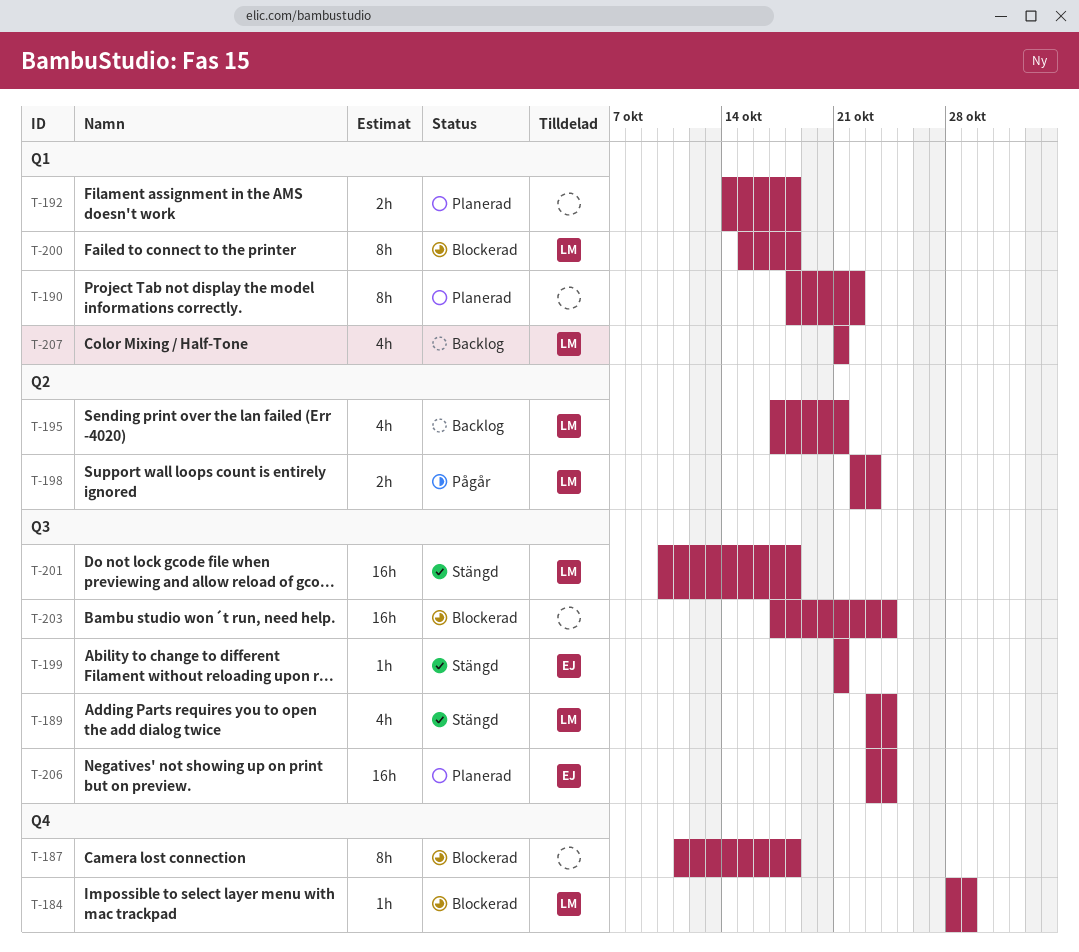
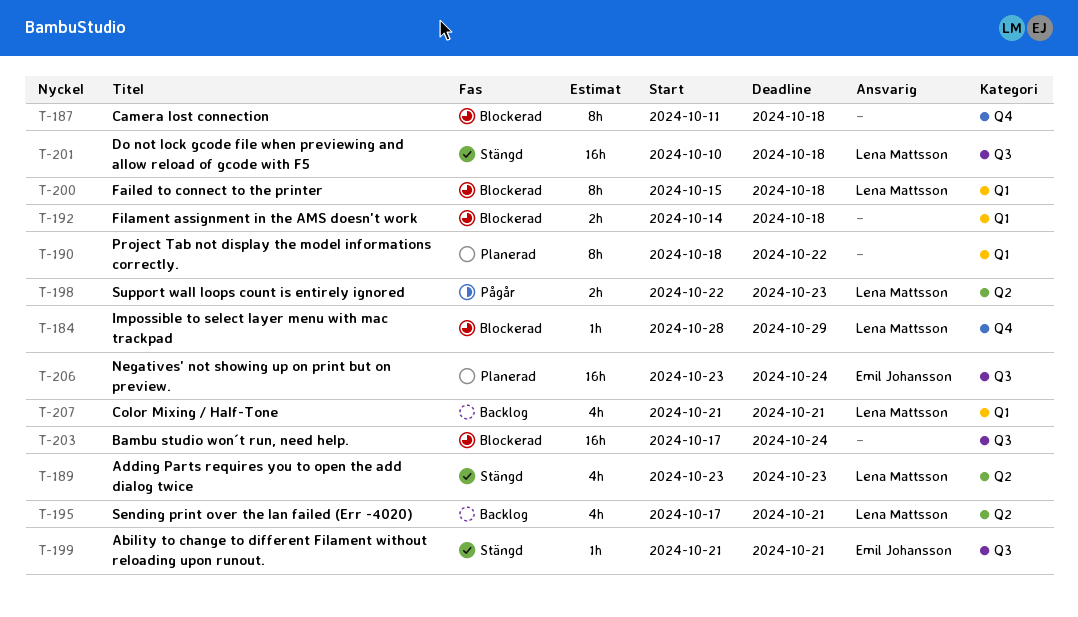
T-189, label: Q3 -> Q2
T-189, due: Oct 24 -> Oct 23
T-192, status: Planerad -> Blockerad

